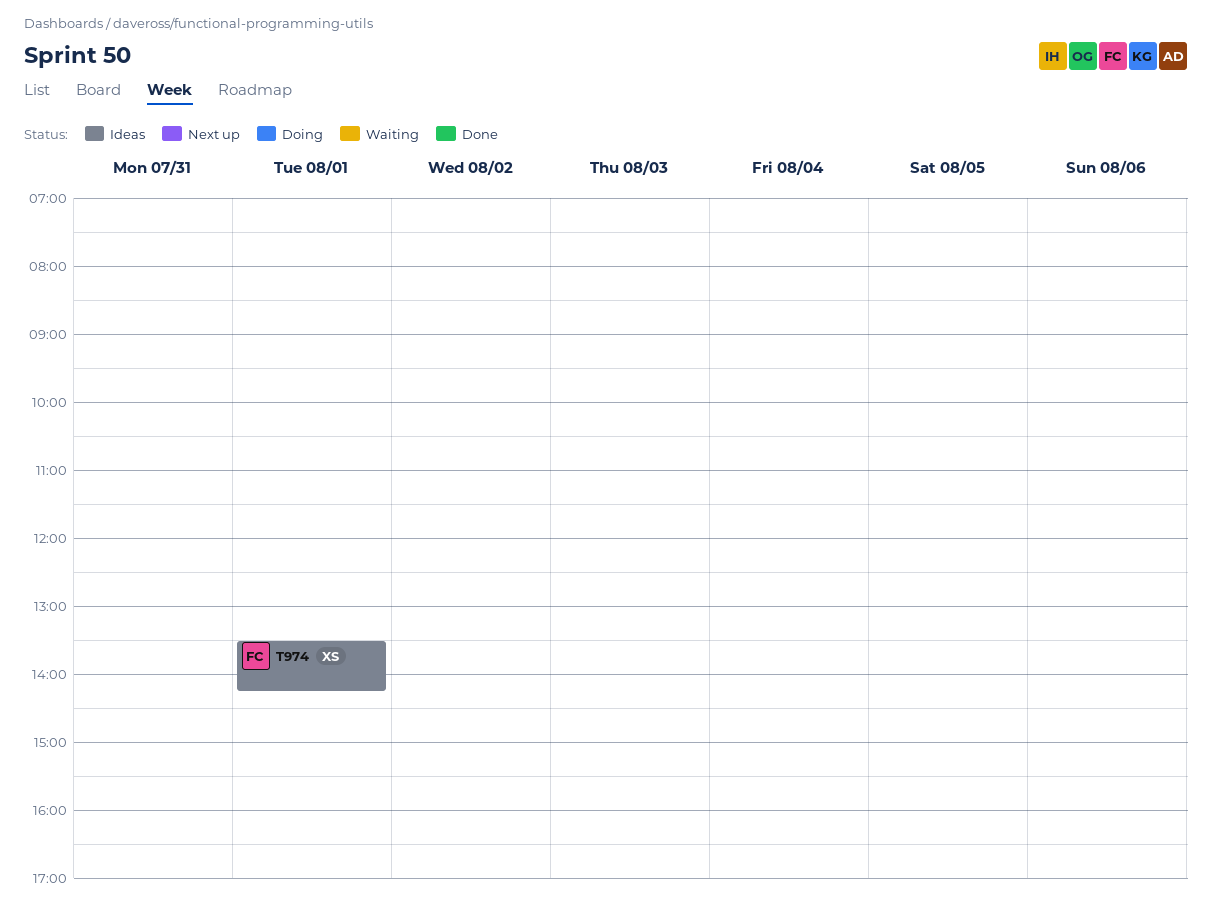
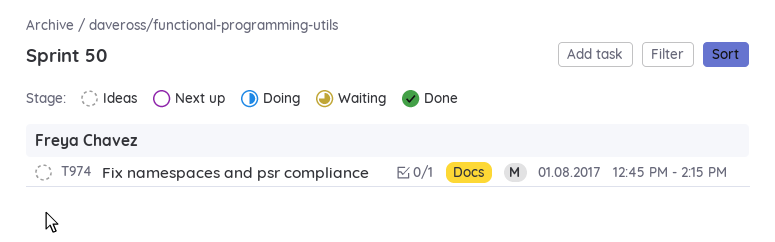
T974, estimate: XS -> M
T974, begins: 13:30 -> 12:45

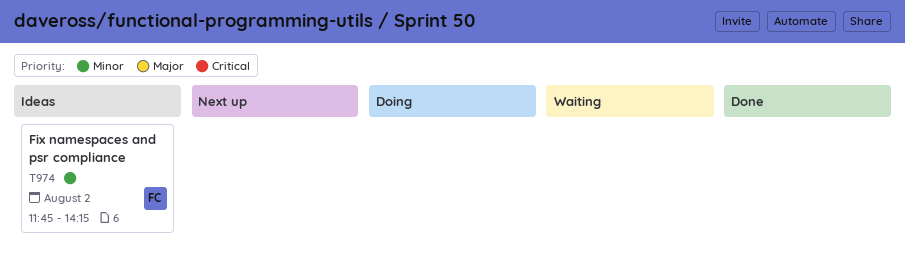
T974, day: Aug 1 -> Aug 2
T974, begins: 12:45 -> 11:45

